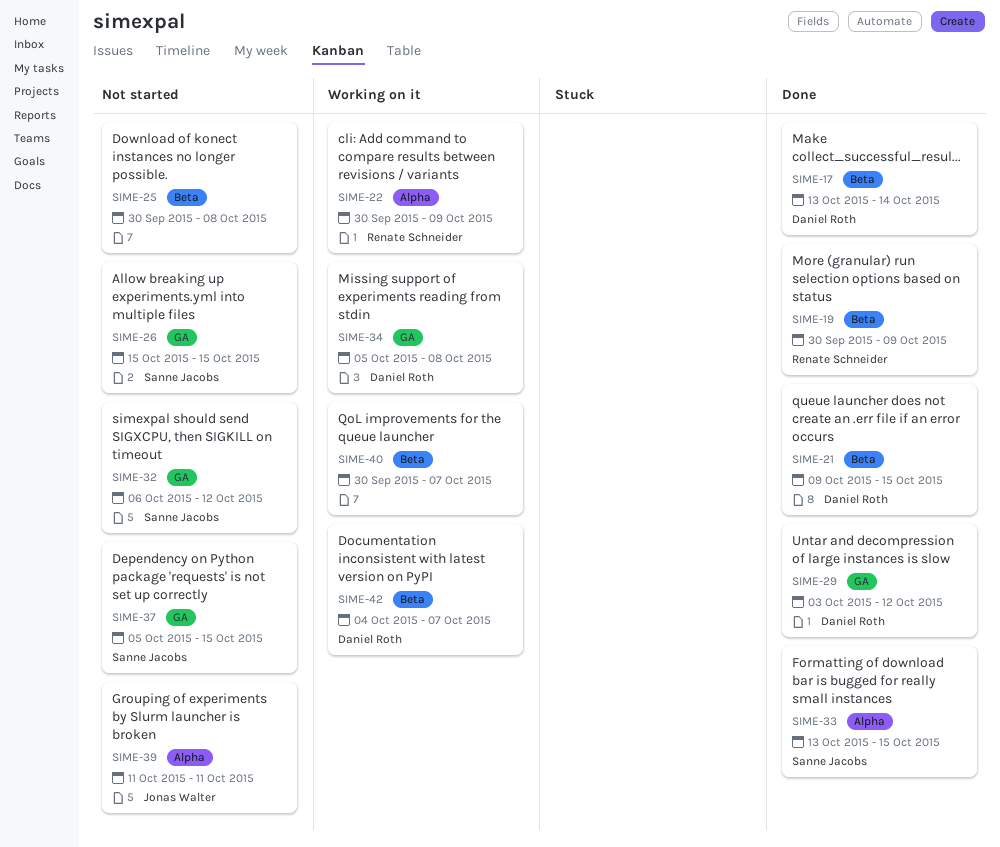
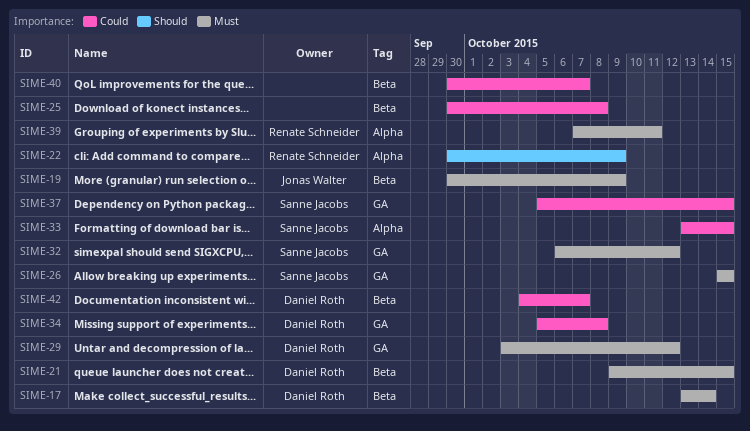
SIME-19, owner: Renate Schneider -> Jonas Walter
SIME-39, owner: Jonas Walter -> Renate Schneider
SIME-39, start: Oct 11 -> Oct 7

